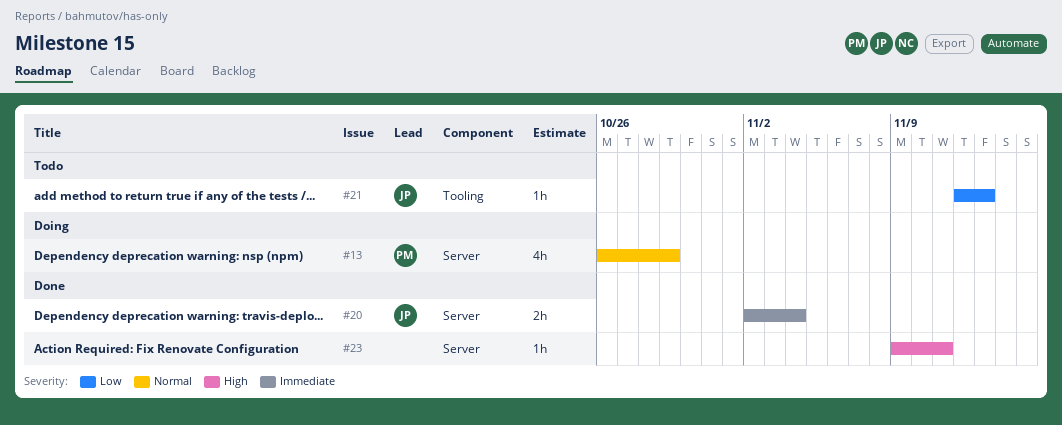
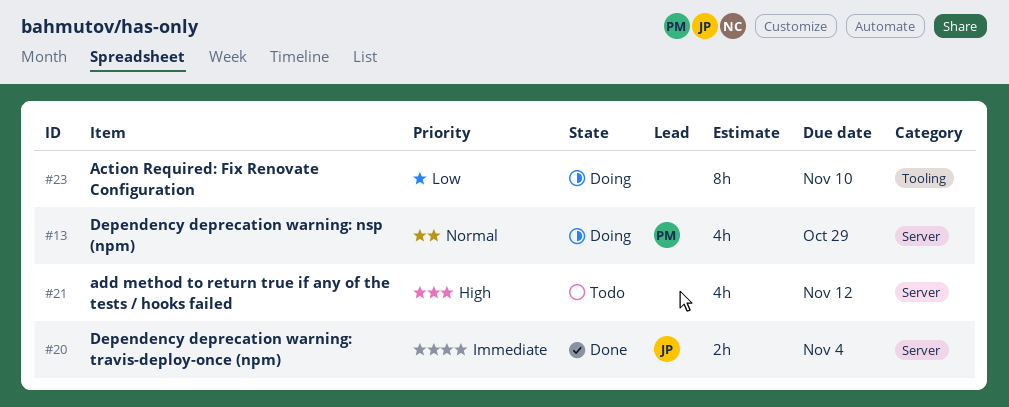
#21, owner: JP -> none
#21, priority: Low -> High
#21, label: Tooling -> Server
#21, estimate: 1h -> 4h
#21, due: Nov 13 -> Nov 12
#23, status: Done -> Doing
#23, priority: High -> Low
#23, label: Server -> Tooling
#23, estimate: 1h -> 8h
#23, due: Nov 11 -> Nov 10

